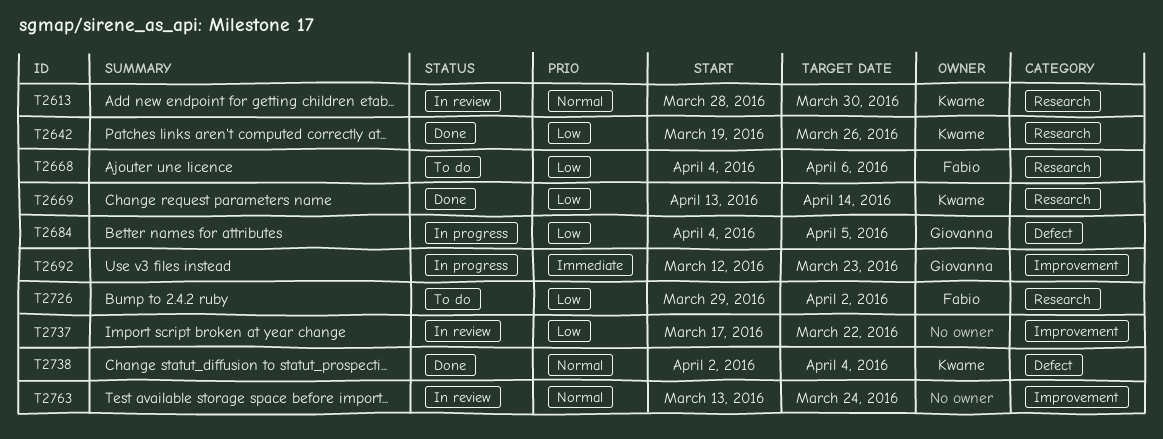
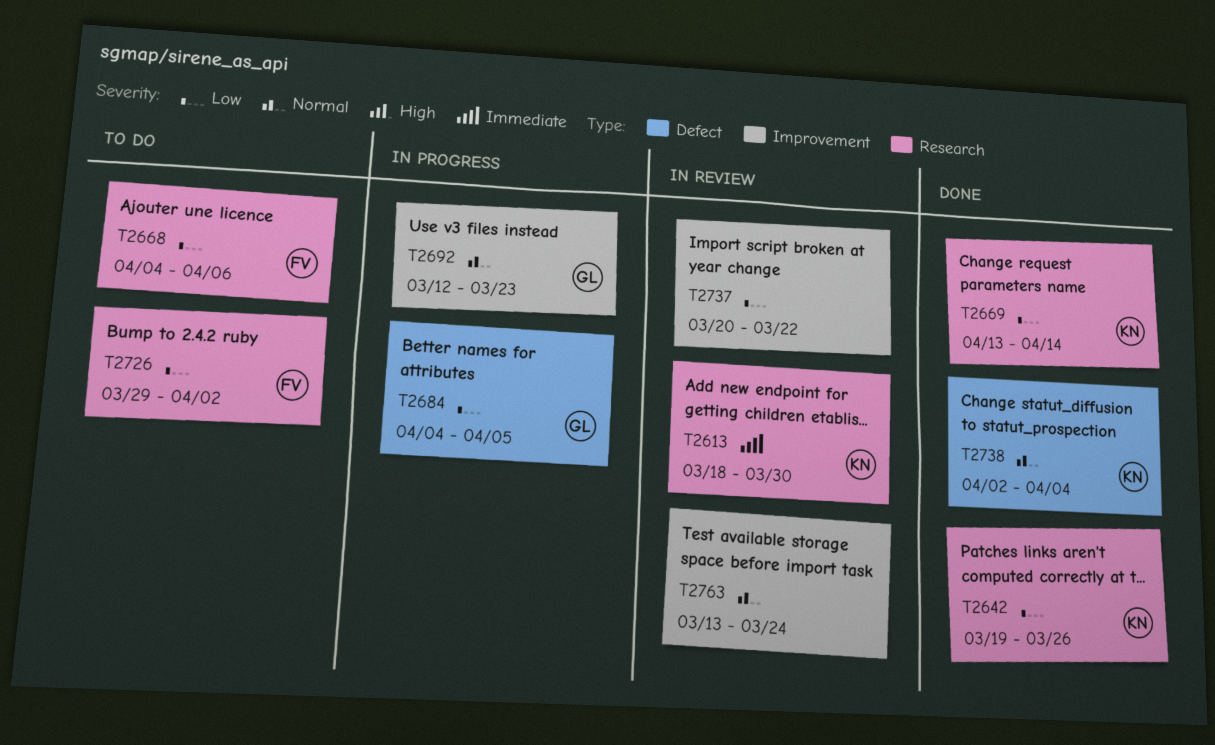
T2613, priority: Normal -> Immediate
T2613, start: Mar 28 -> Mar 18
T2692, priority: Immediate -> Normal
T2737, start: Mar 17 -> Mar 20

